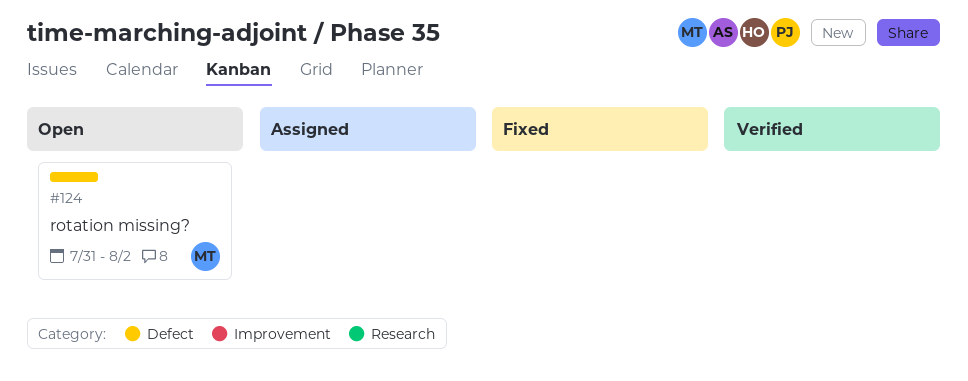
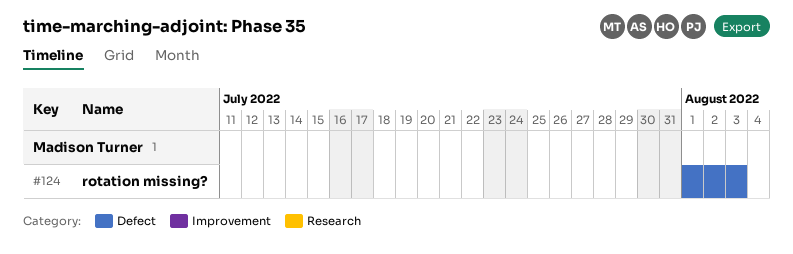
#124, start: Jul 31 -> Aug 1
#124, due: Aug 2 -> Aug 3

